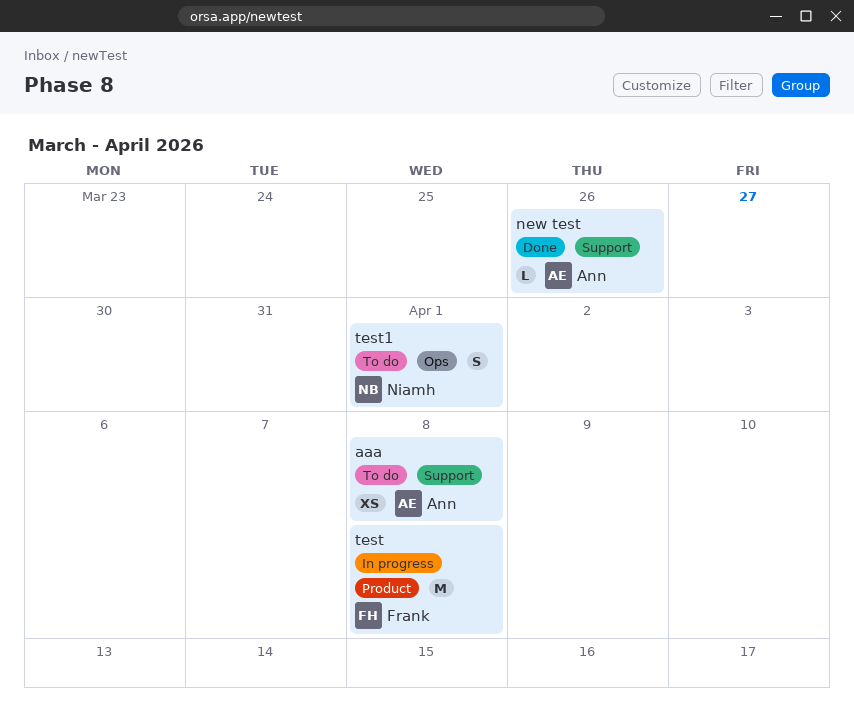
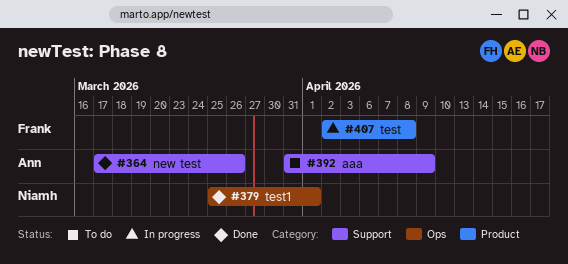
aaa, due: Apr 8 -> Apr 9
test1, status: To do -> Done

